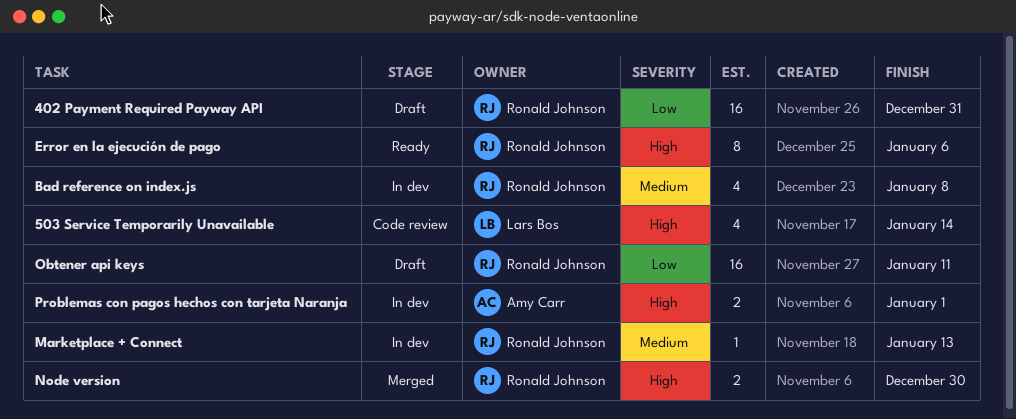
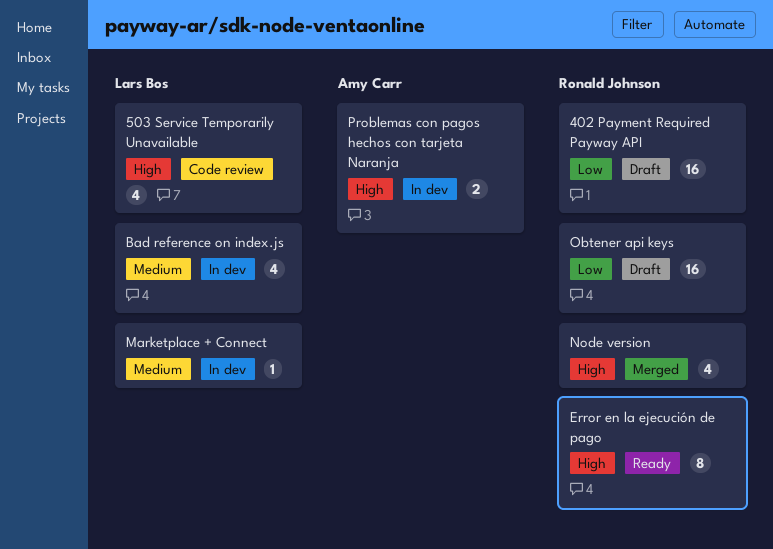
Bad reference on index.js, owner: Ronald Johnson -> Lars Bos
Marketplace + Connect, owner: Ronald Johnson -> Lars Bos
Node version, estimate: 2 -> 4

